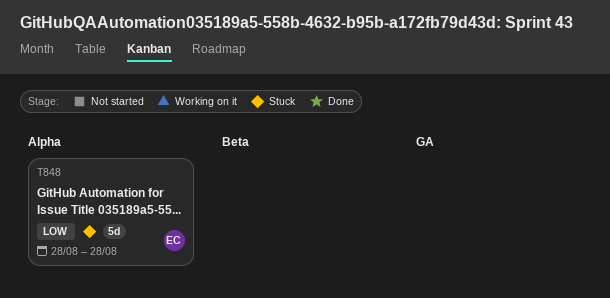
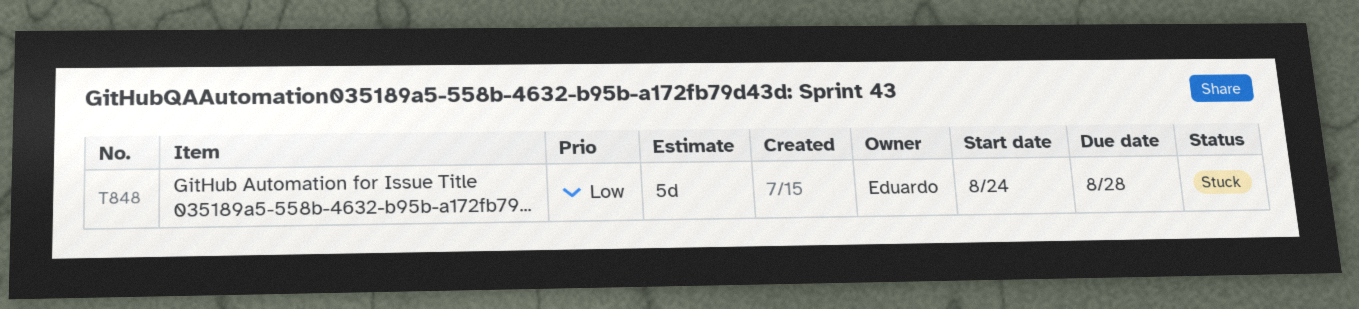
T848, start: Aug 28 -> Aug 24

